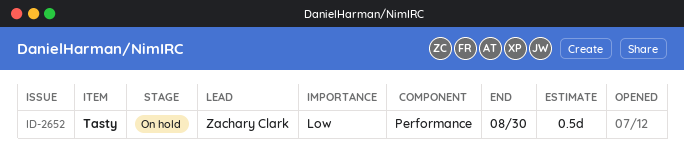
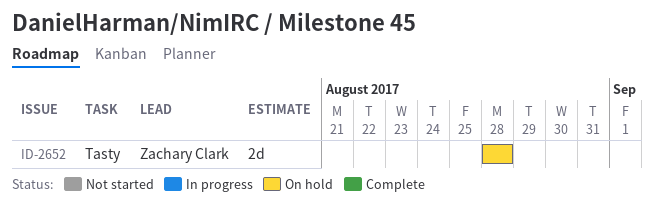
ID-2652, estimate: 0.5d -> 2d
ID-2652, due: Aug 30 -> Aug 28

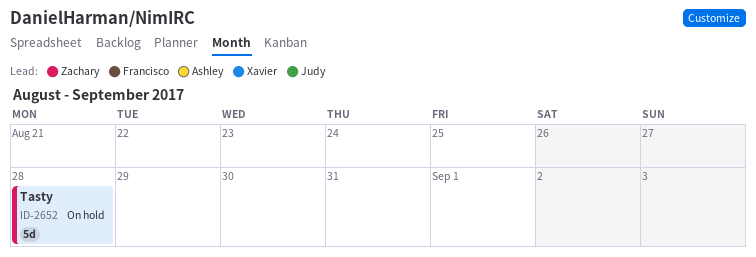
ID-2652, estimate: 2d -> 5d

